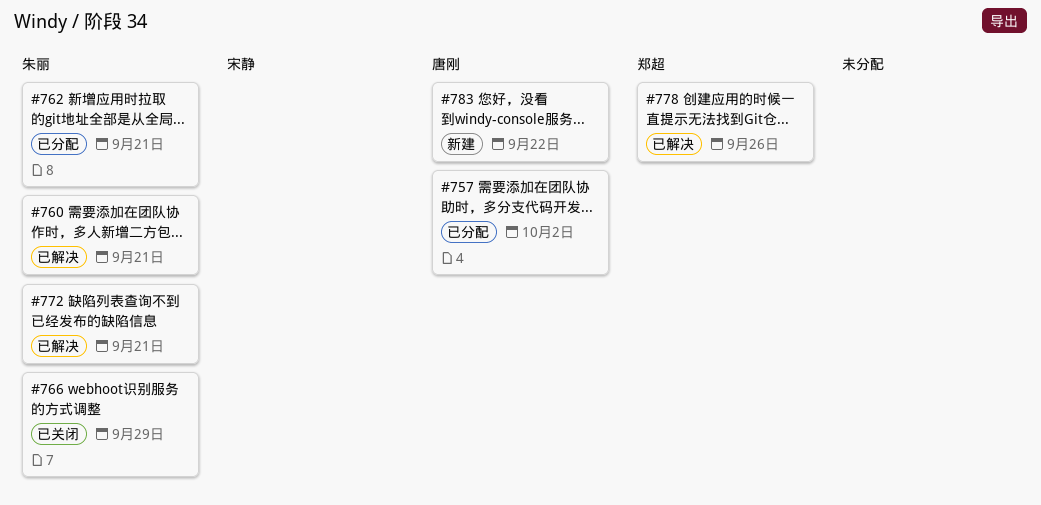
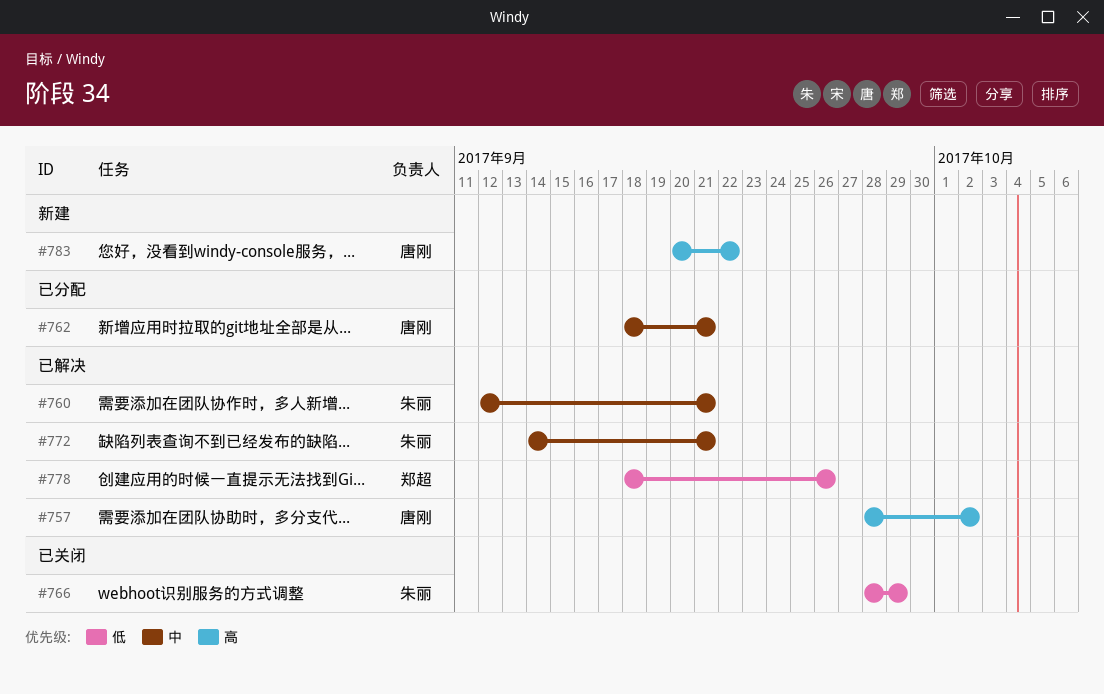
#757, status: 已分配 -> 已解决
#762, owner: 朱丽 -> 唐刚

